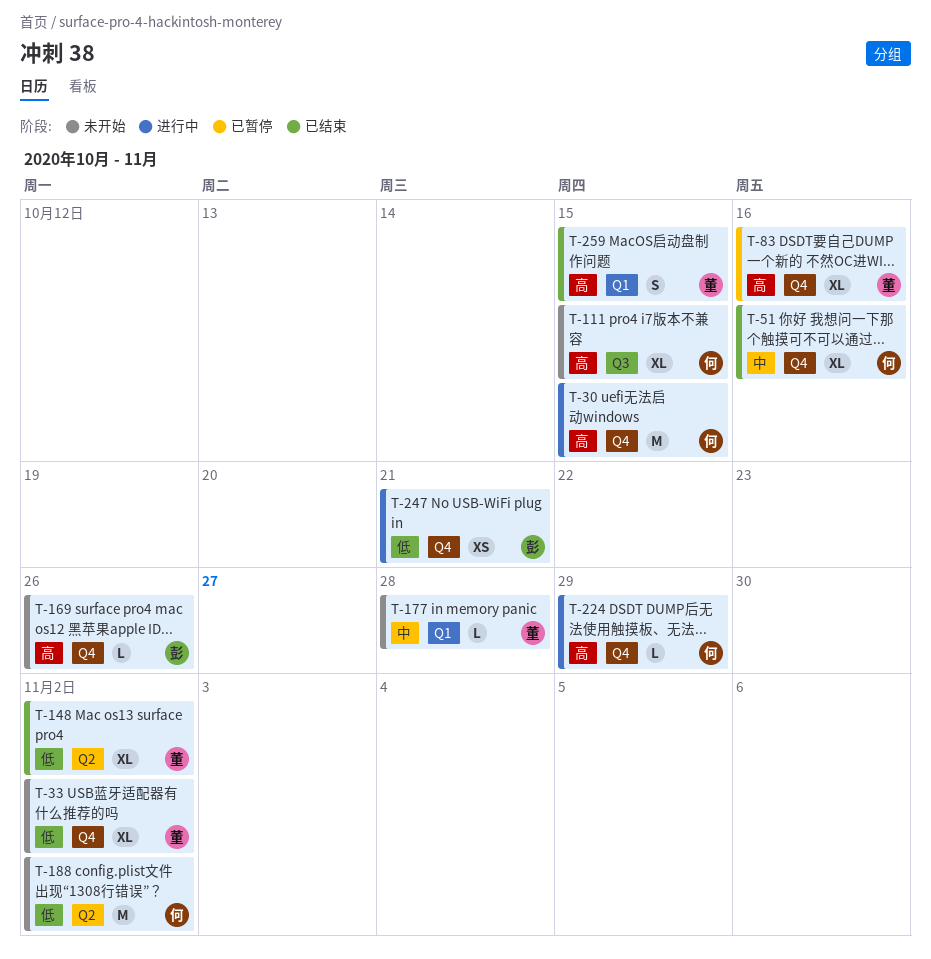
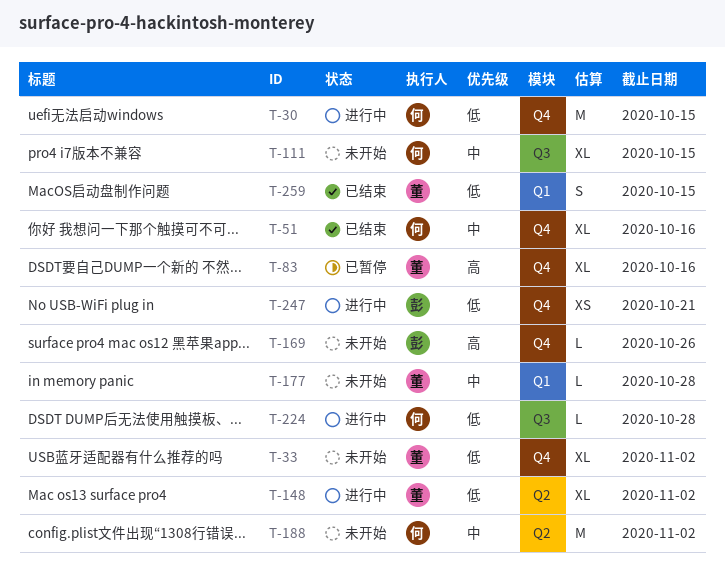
T-30, priority: 高 -> 低
T-111, priority: 高 -> 中
T-148, status: 已结束 -> 进行中
T-188, priority: 低 -> 中
T-224, priority: 高 -> 低
T-224, label: Q4 -> Q3
T-224, due: Oct 29 -> Oct 28
T-259, priority: 高 -> 低

